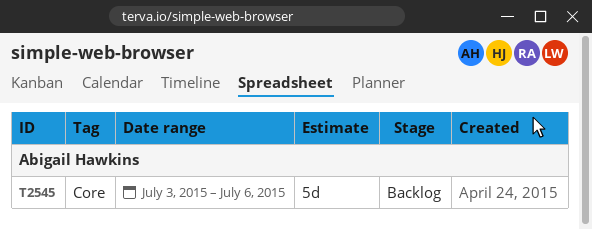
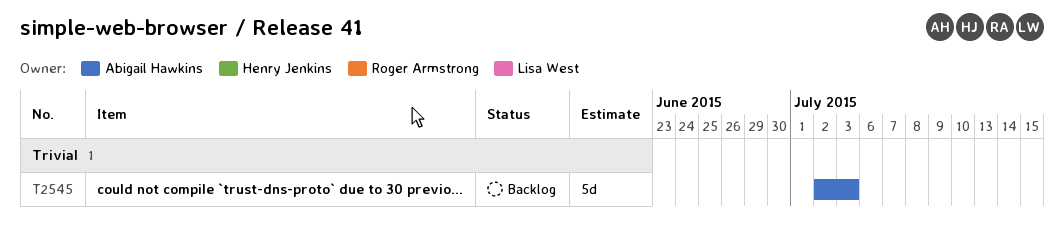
T2545, start: Jul 3 -> Jul 2
T2545, due: Jul 6 -> Jul 3

